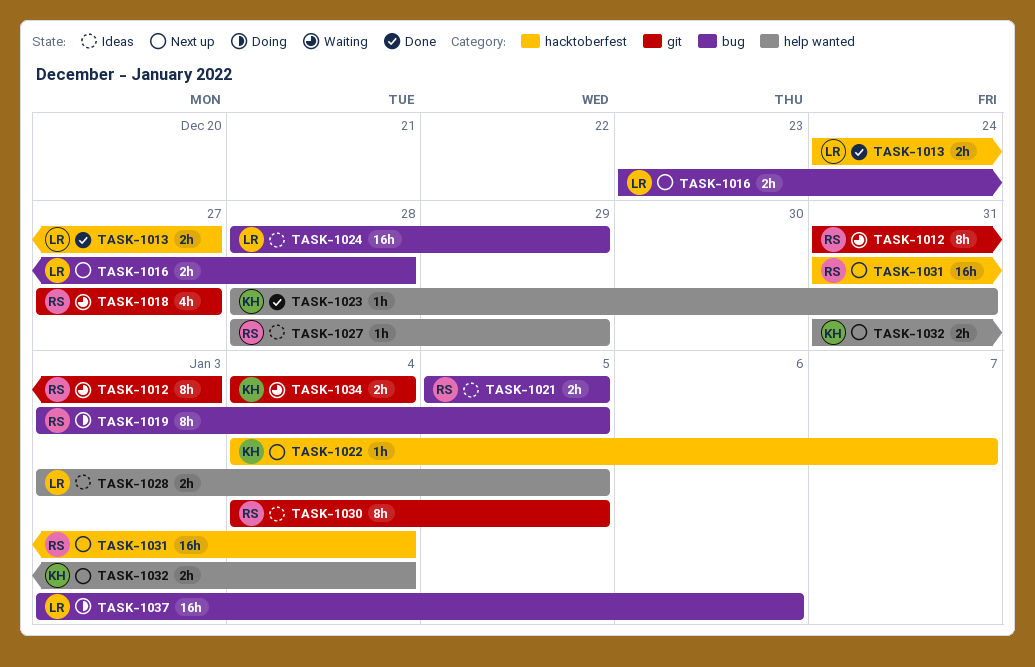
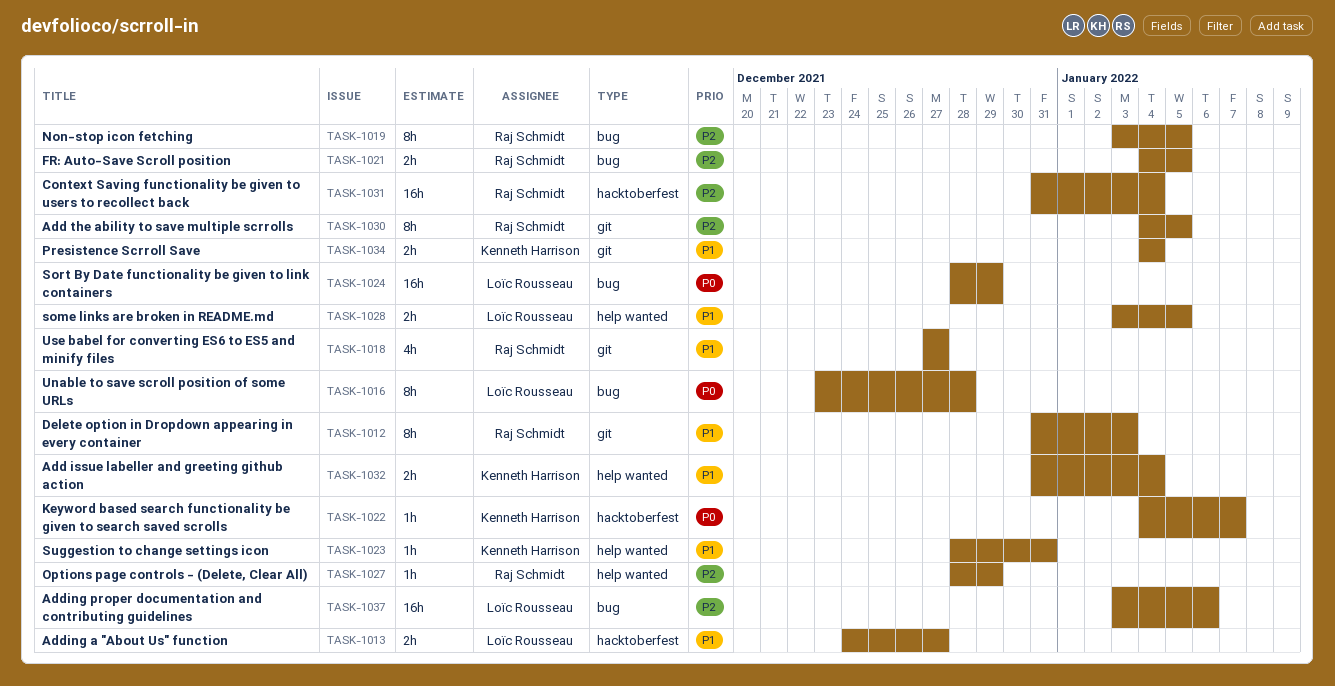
TASK-1016, estimate: 2h -> 8h
TASK-1021, start: Jan 5 -> Jan 4

